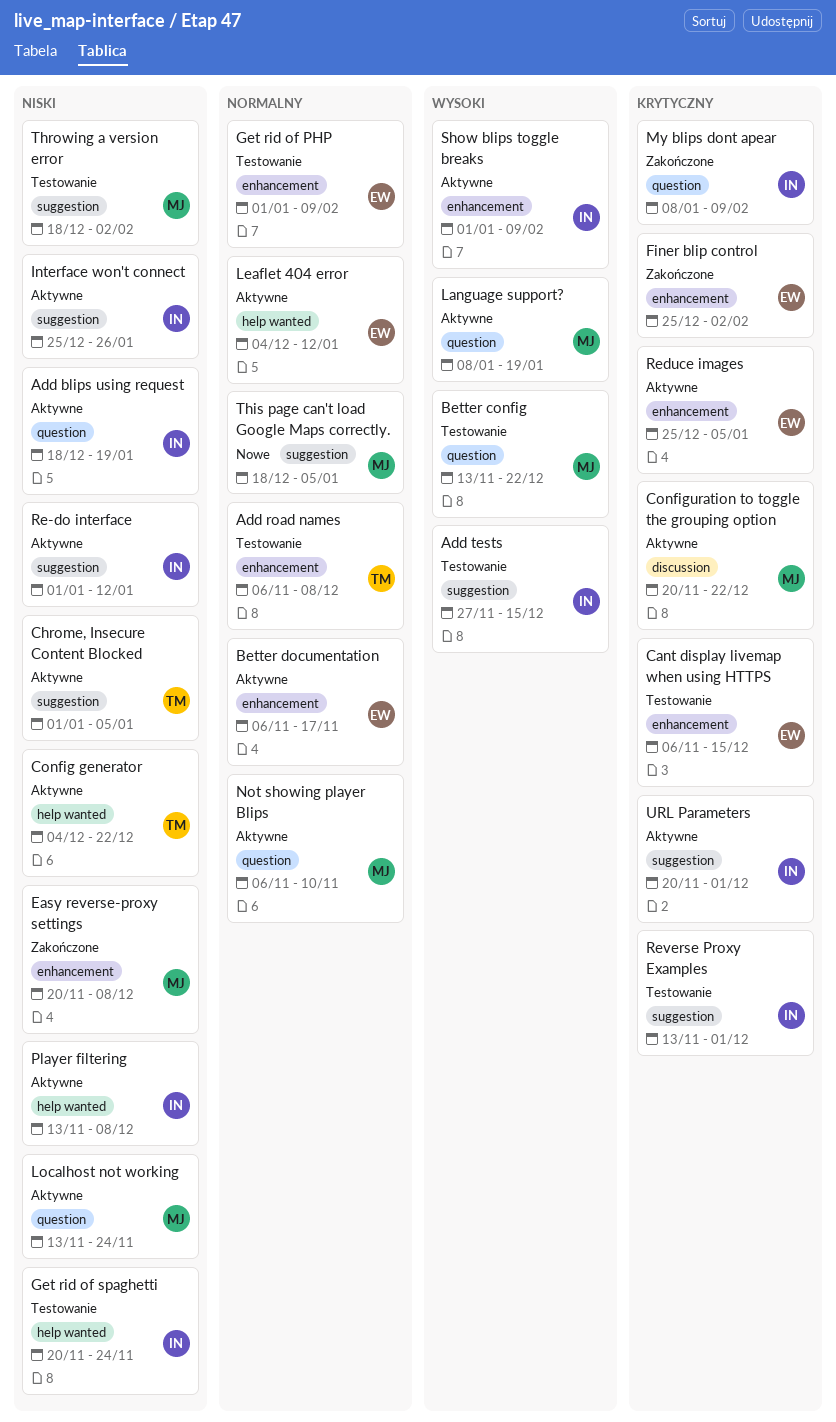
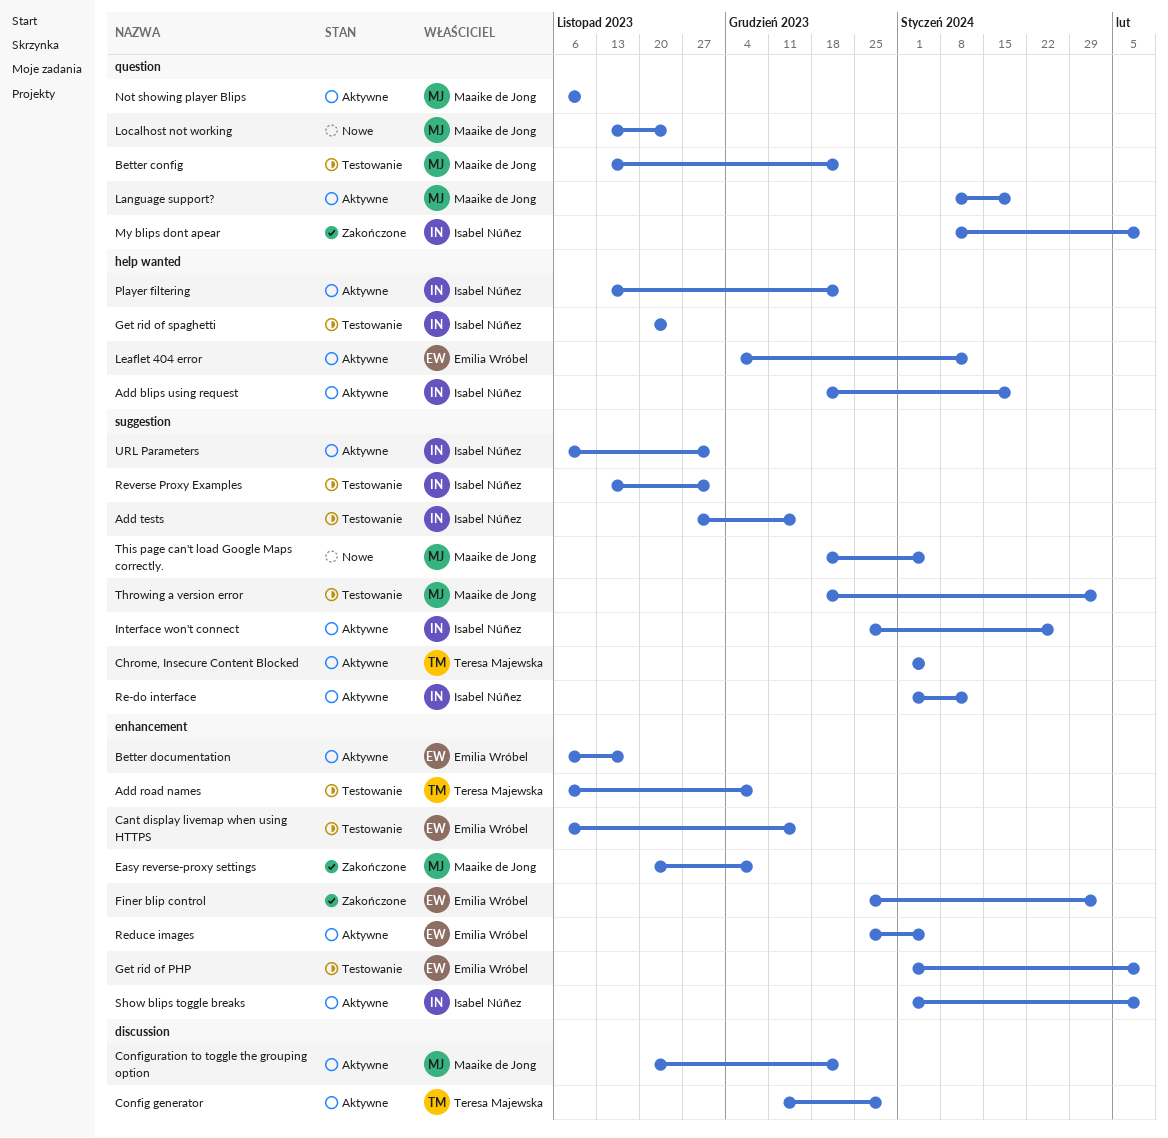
Add blips using request, label: question -> help wanted
Config generator, label: help wanted -> discussion
Config generator, start: Dec 4 -> Dec 11
Config generator, due: Dec 22 -> Dec 29
Localhost not working, status: Aktywne -> Nowe
Player filtering, due: Dec 8 -> Dec 22
URL Parameters, start: Nov 20 -> Nov 6

